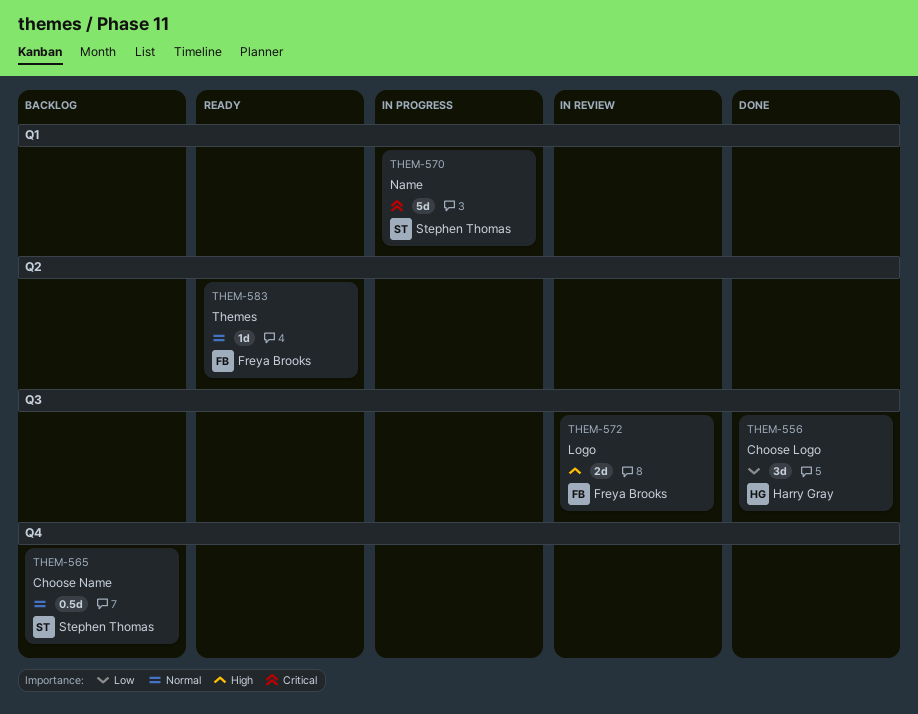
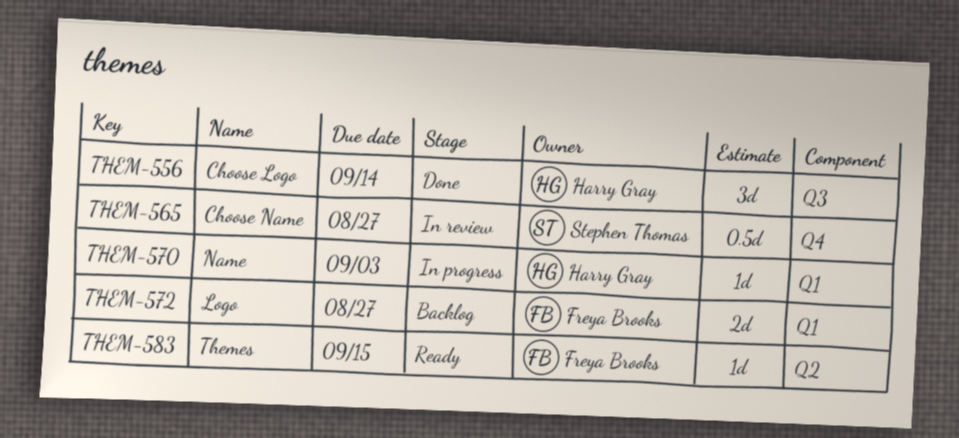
THEM-565, status: Backlog -> In review
THEM-570, owner: Stephen Thomas -> Harry Gray
THEM-570, estimate: 5d -> 1d
THEM-572, status: In review -> Backlog
THEM-572, label: Q3 -> Q1

